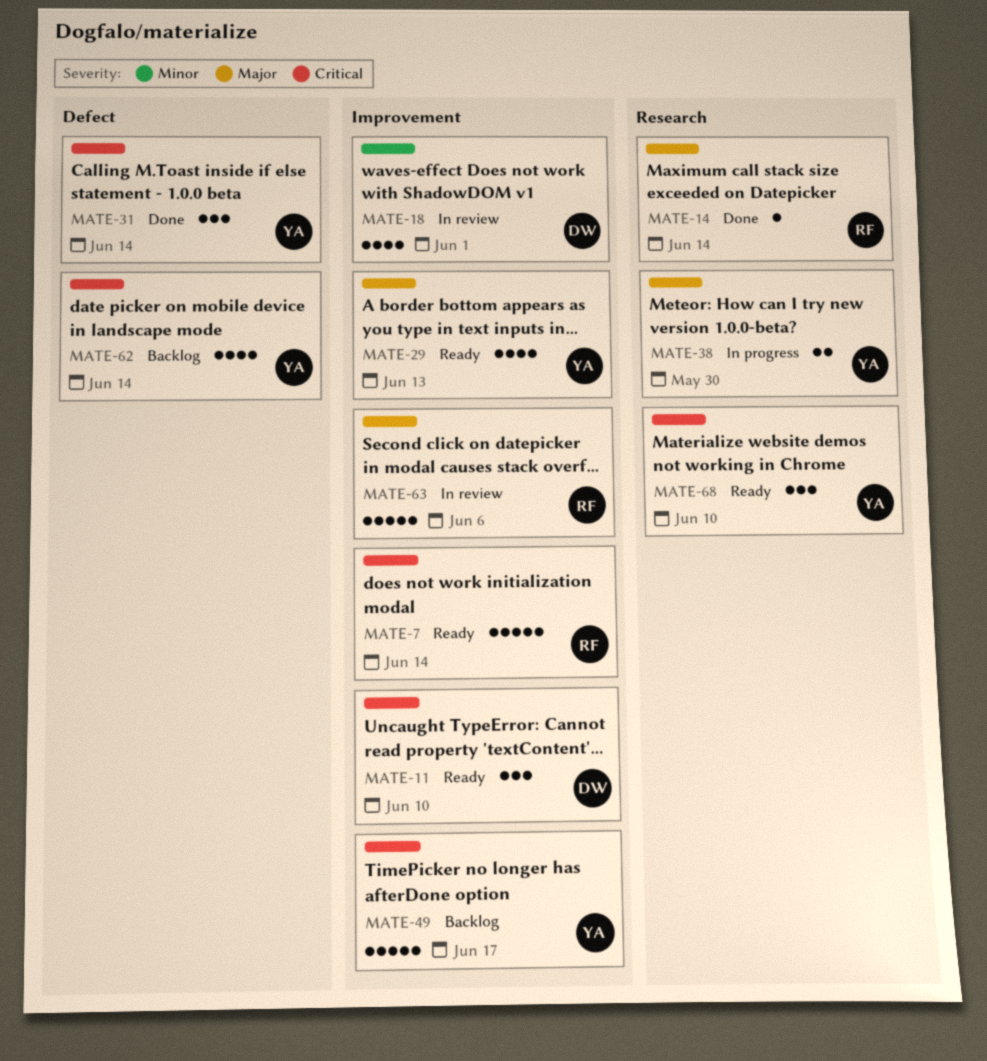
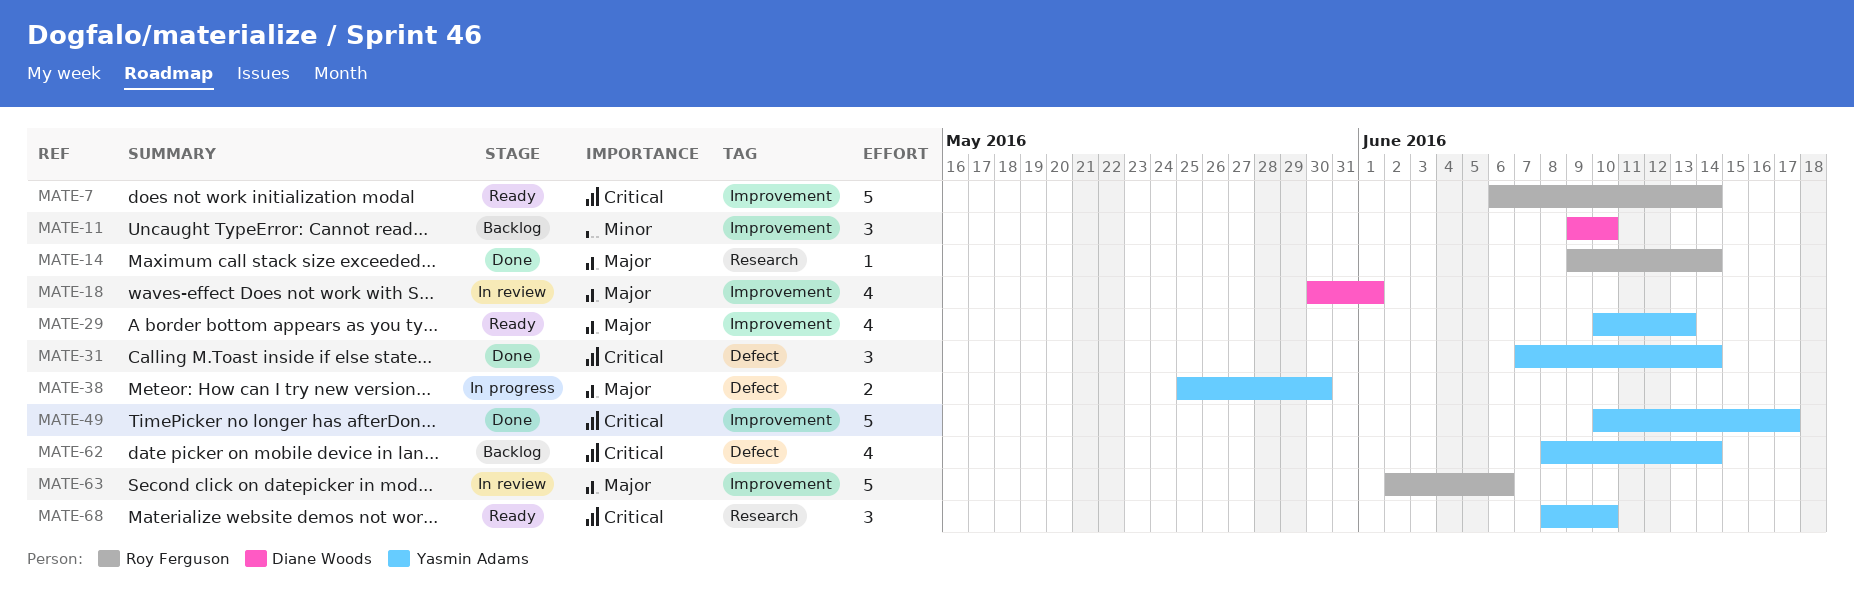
MATE-11, status: Ready -> Backlog
MATE-11, priority: Critical -> Minor
MATE-18, priority: Minor -> Major
MATE-38, label: Research -> Defect
MATE-49, status: Backlog -> Done

